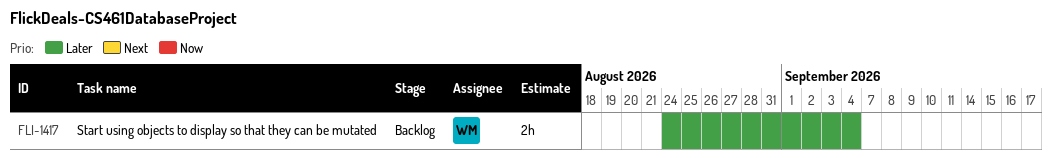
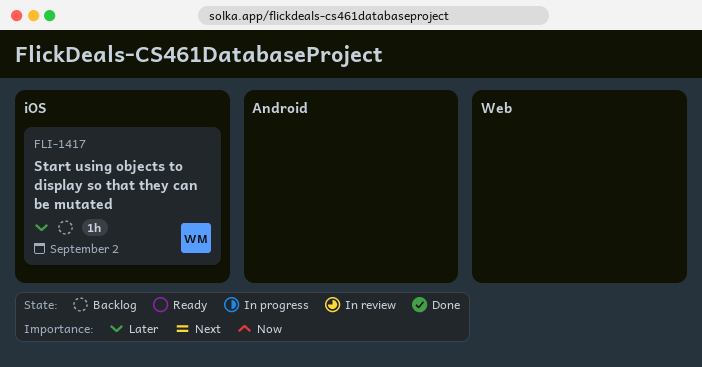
FLI-1417, estimate: 2h -> 1h
FLI-1417, due: Sep 4 -> Sep 2

